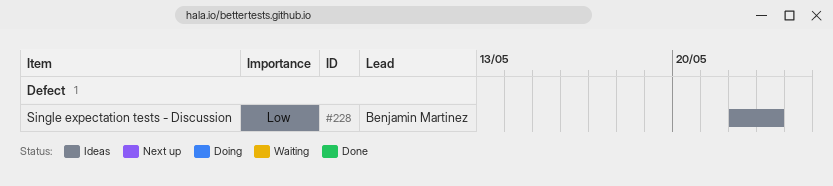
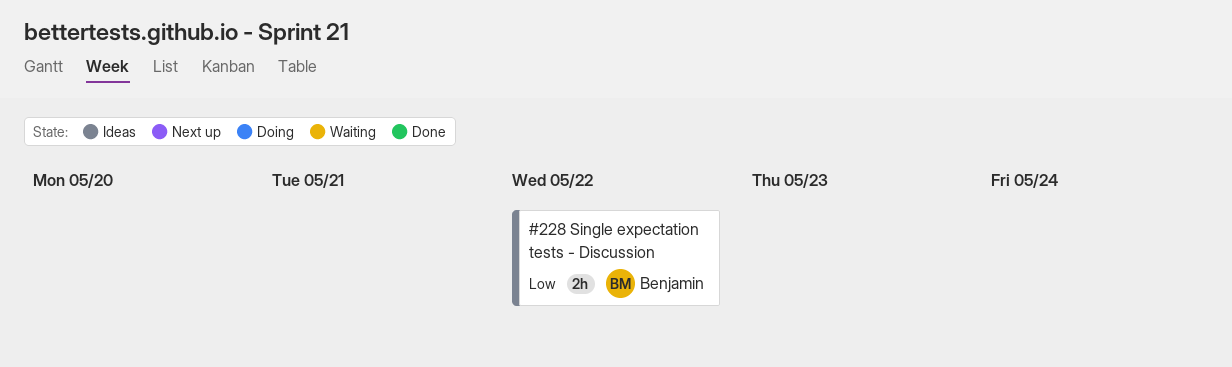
#228, due: May 23 -> May 22

